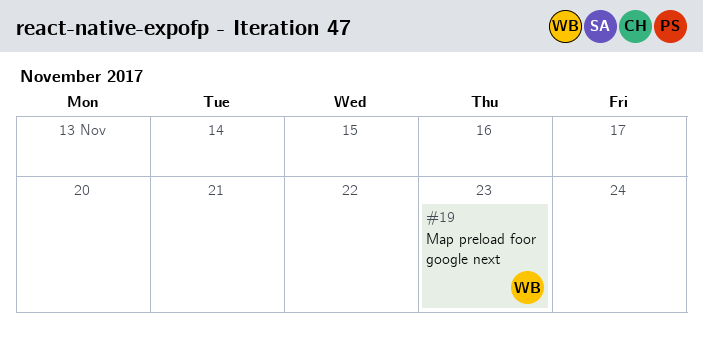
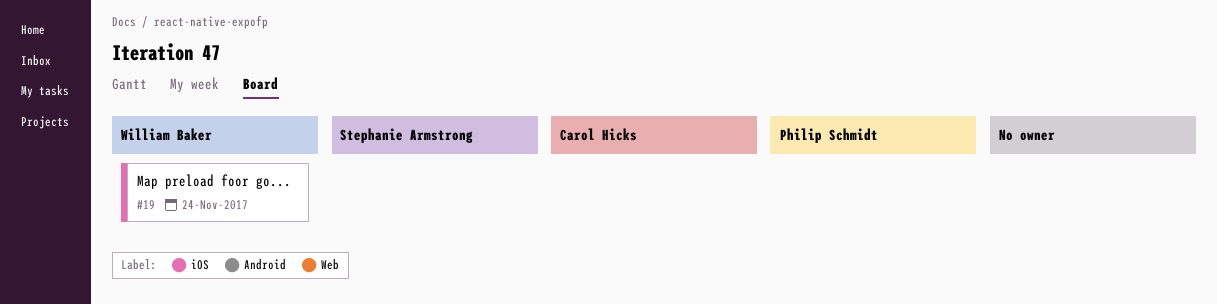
#19, due: Nov 23 -> Nov 24

